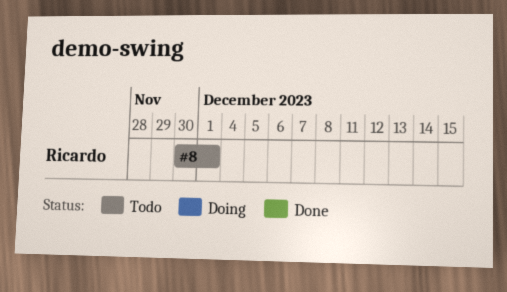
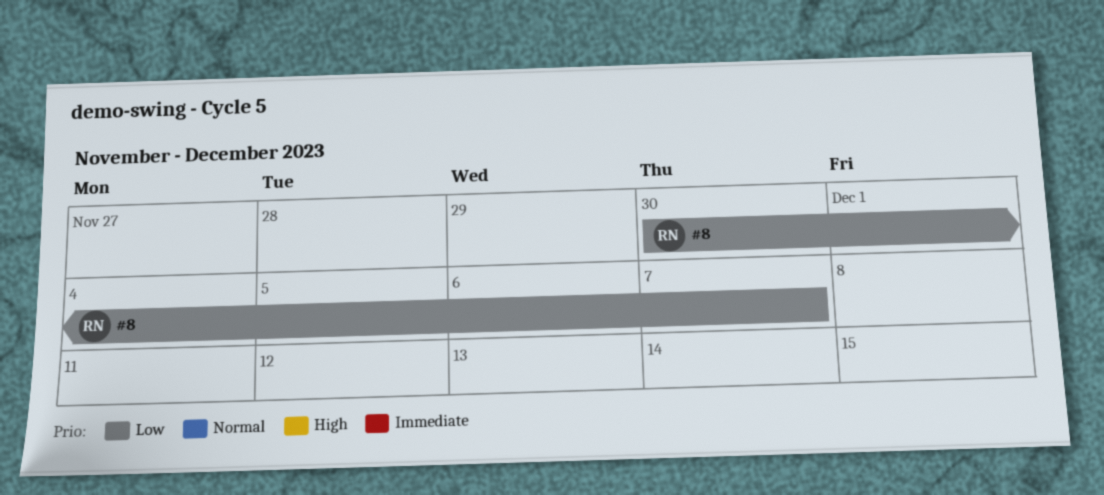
#8, due: Dec 1 -> Dec 7

